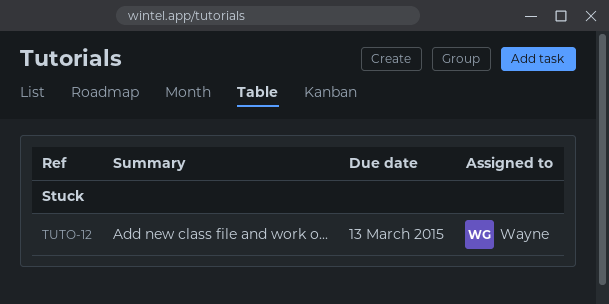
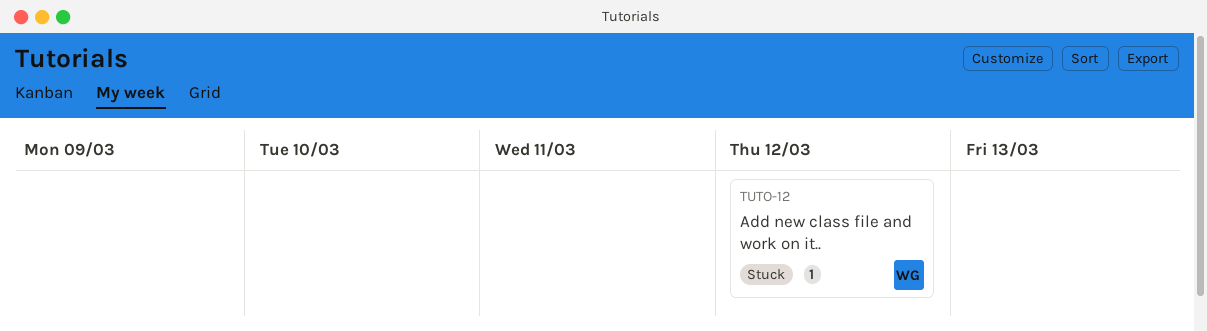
TUTO-12, due: Mar 13 -> Mar 12

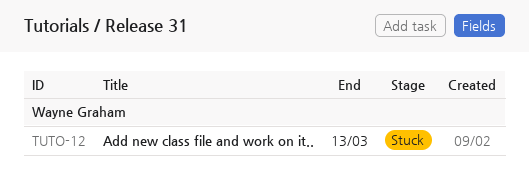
TUTO-12, due: Mar 12 -> Mar 13

